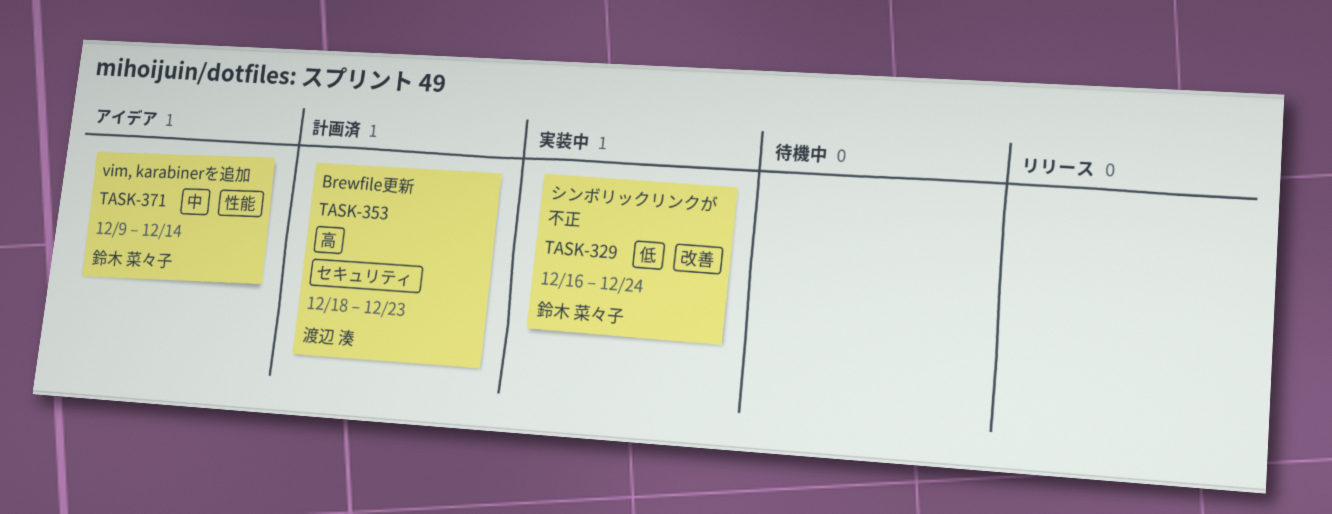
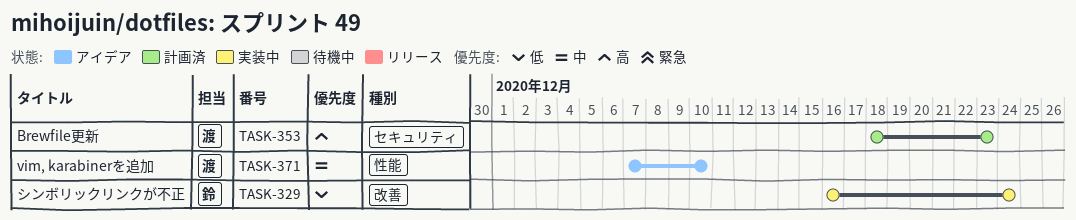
TASK-371, owner: 鈴木 菜々子 -> 渡辺 湊
TASK-371, start: Dec 9 -> Dec 7
TASK-371, due: Dec 14 -> Dec 10

